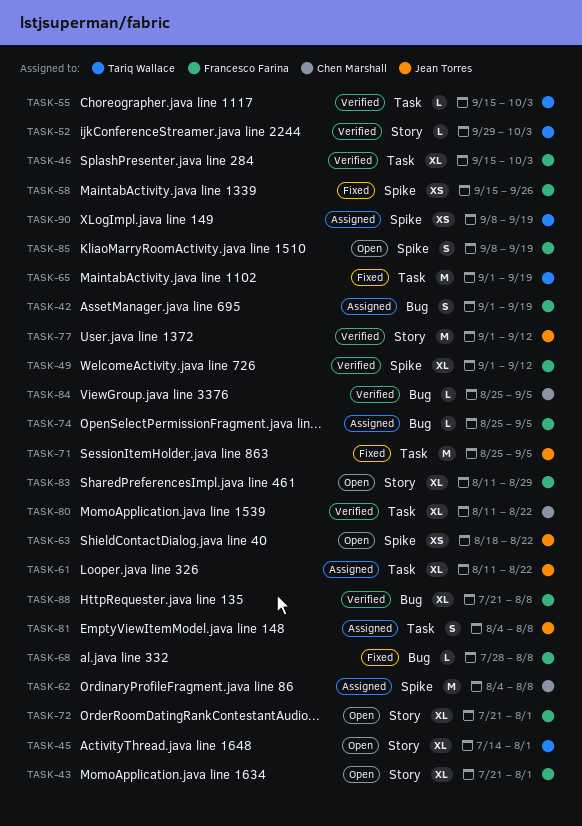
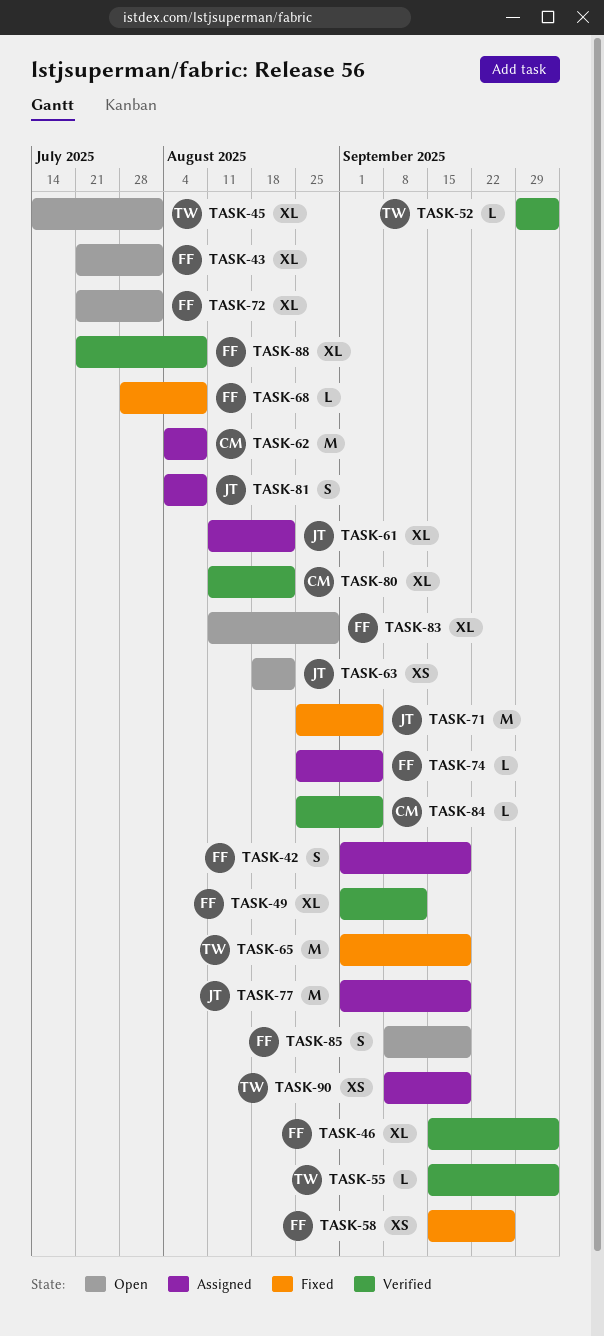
TASK-77, status: Verified -> Assigned
TASK-77, due: Sep 12 -> Sep 19

